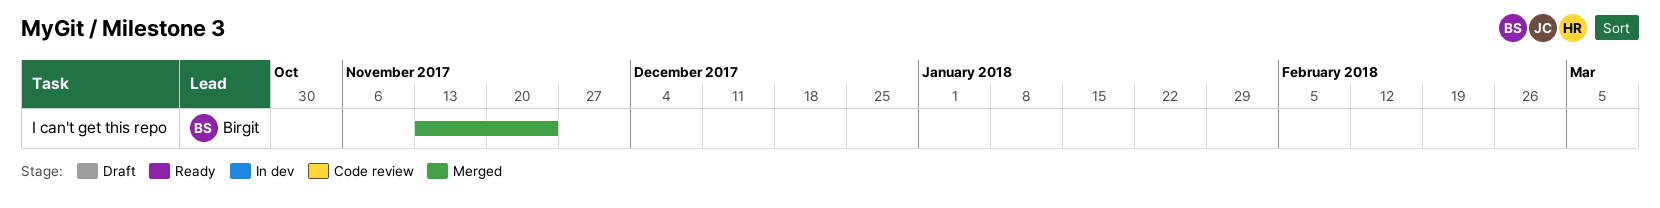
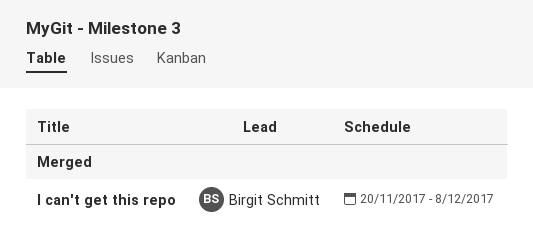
I can't get this repo, start: Nov 13 -> Nov 20
I can't get this repo, due: Nov 24 -> Dec 8

